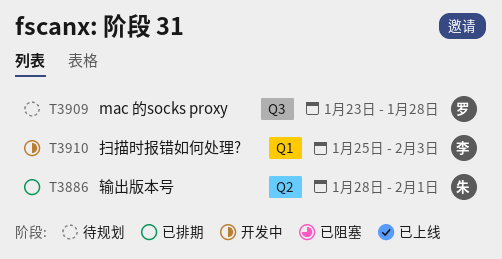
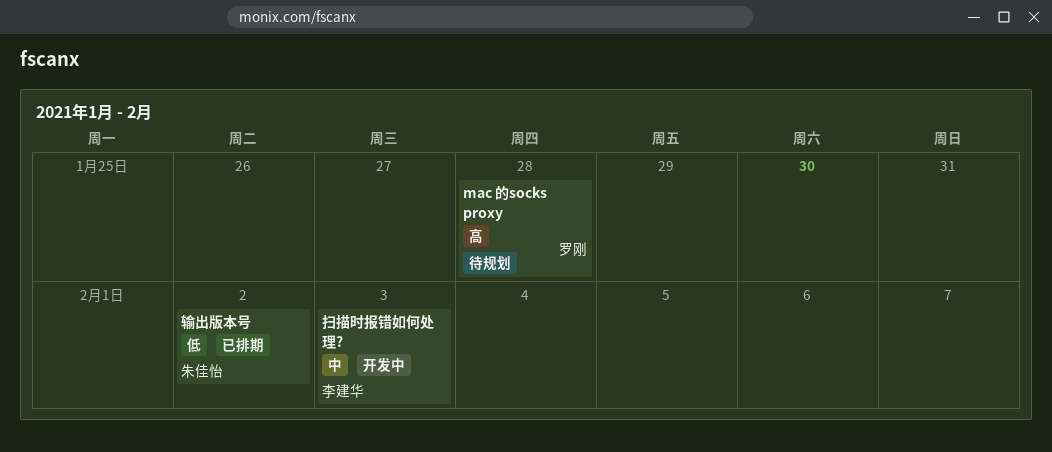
输出版本号, due: Feb 1 -> Feb 2

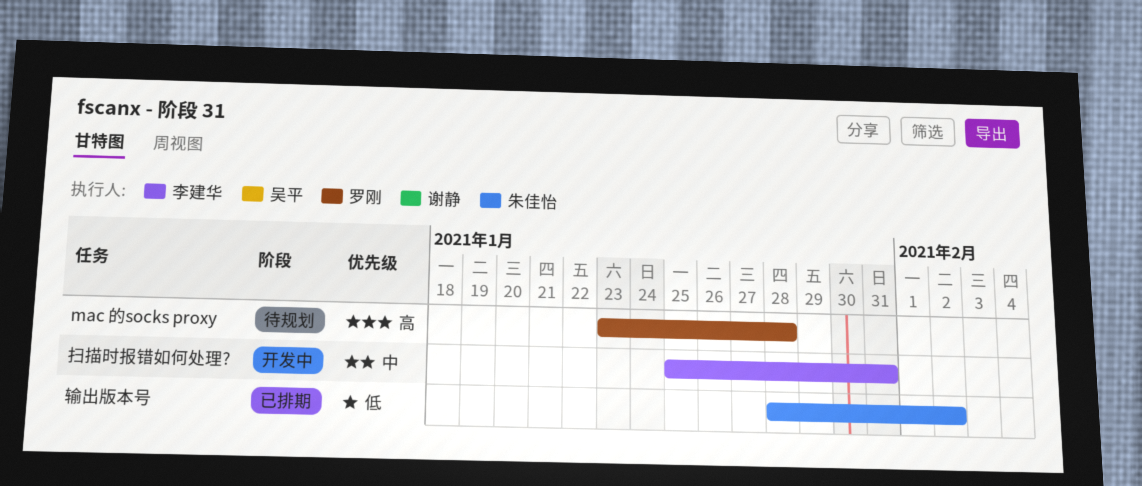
扫描时报错如何处理?, due: Feb 3 -> Jan 31

